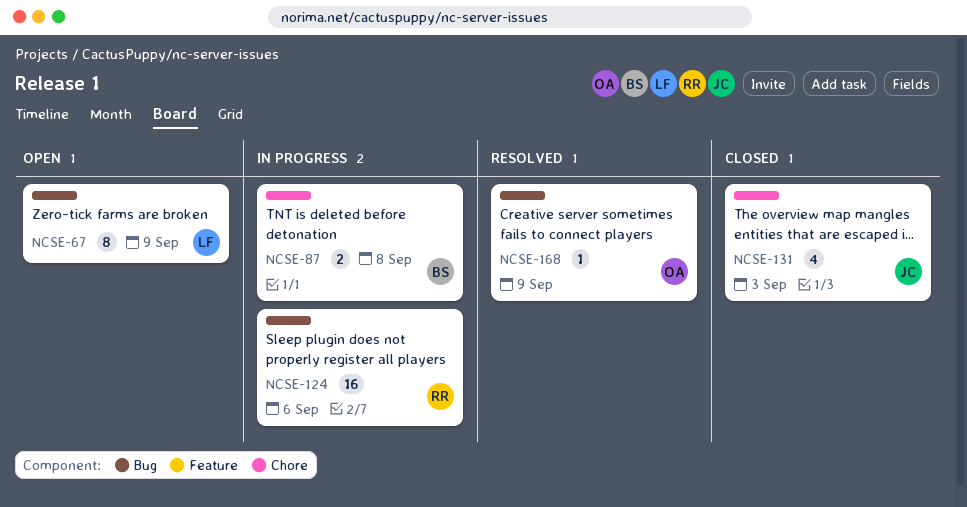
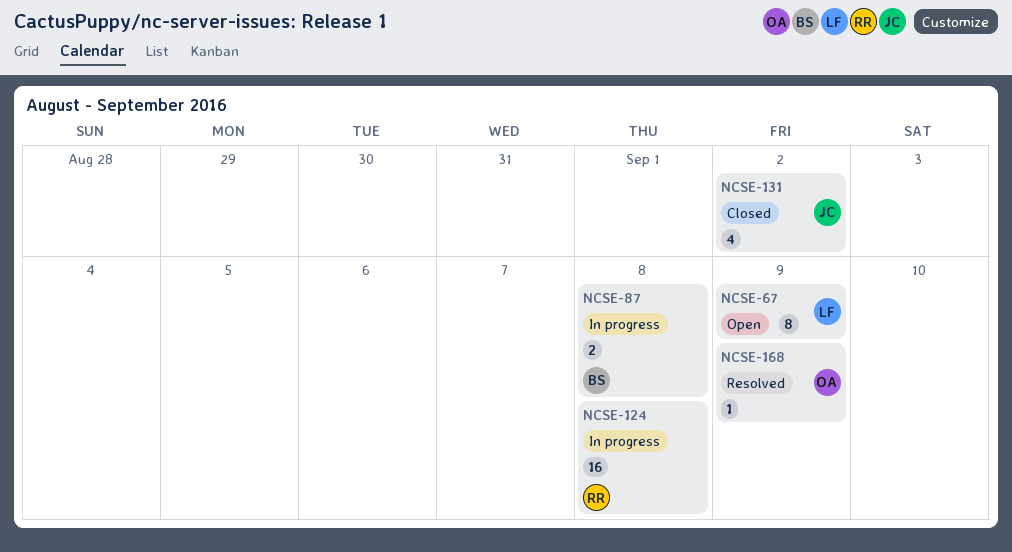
NCSE-124, due: Sep 6 -> Sep 8
NCSE-131, due: Sep 3 -> Sep 2

